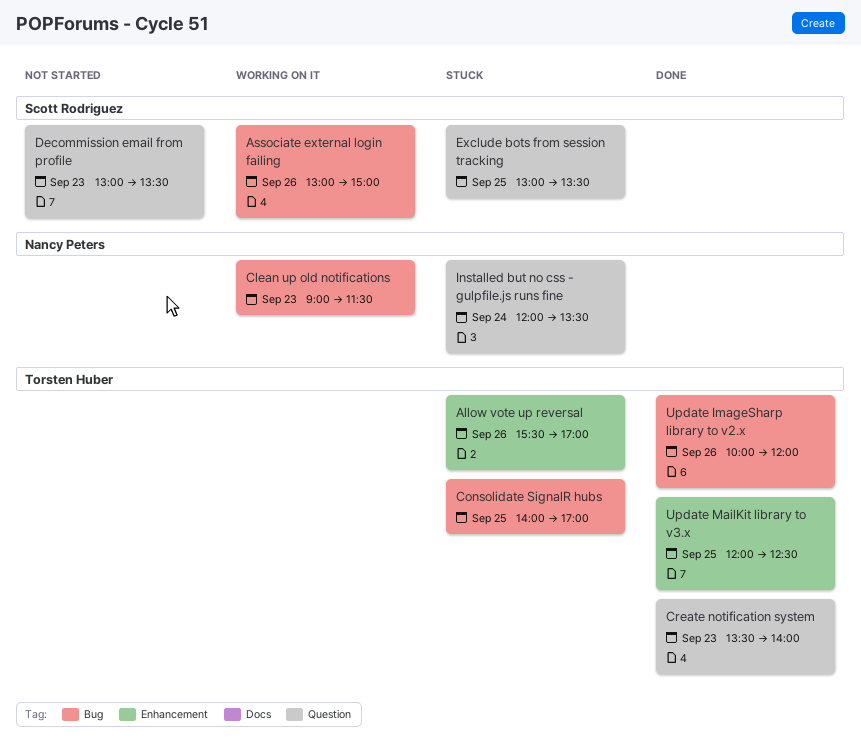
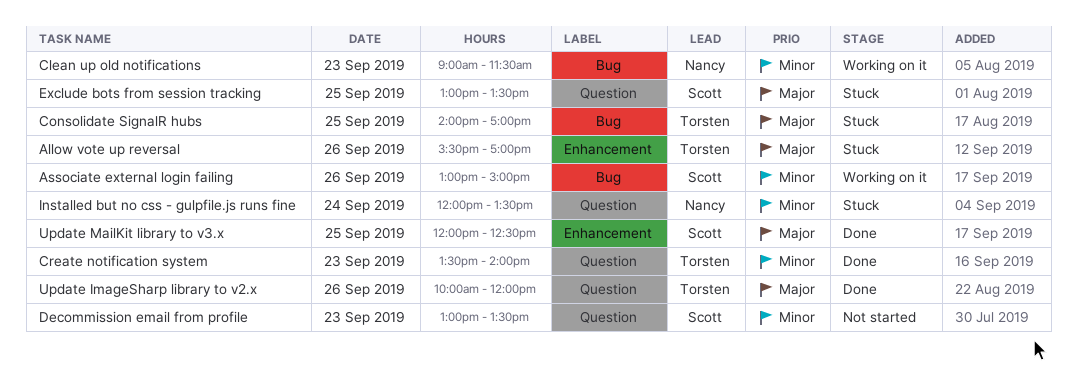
Update ImageSharp library to v2.x, label: Bug -> Question
Update MailKit library to v3.x, owner: Torsten Huber -> Scott Rodriguez

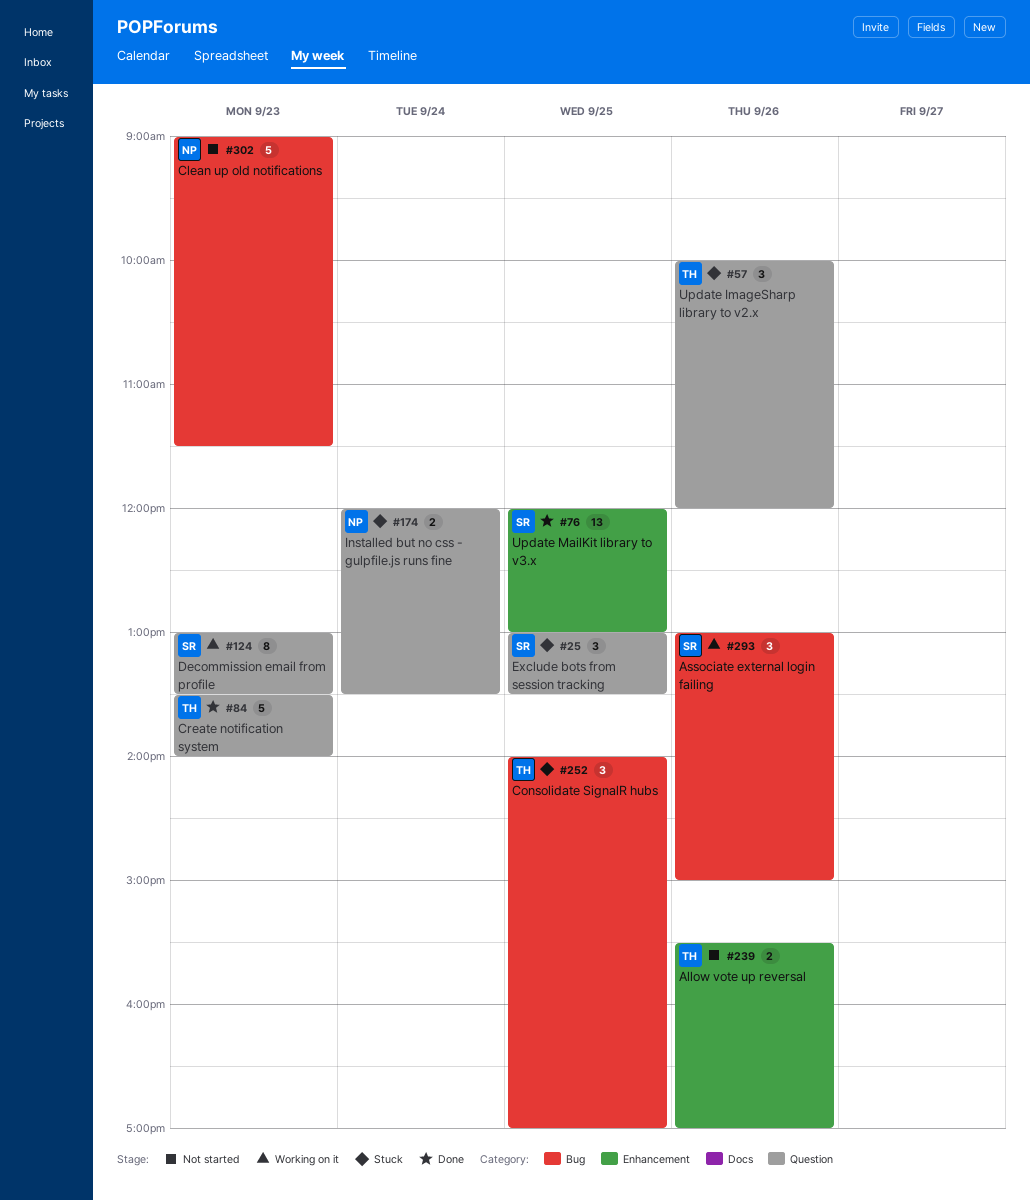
Allow vote up reversal, status: Stuck -> Not started
Clean up old notifications, status: Working on it -> Not started
Decommission email from profile, status: Not started -> Working on it
Update ImageSharp library to v2.x, status: Done -> Stuck
Update MailKit library to v3.x, ends: 12:30 -> 13:00

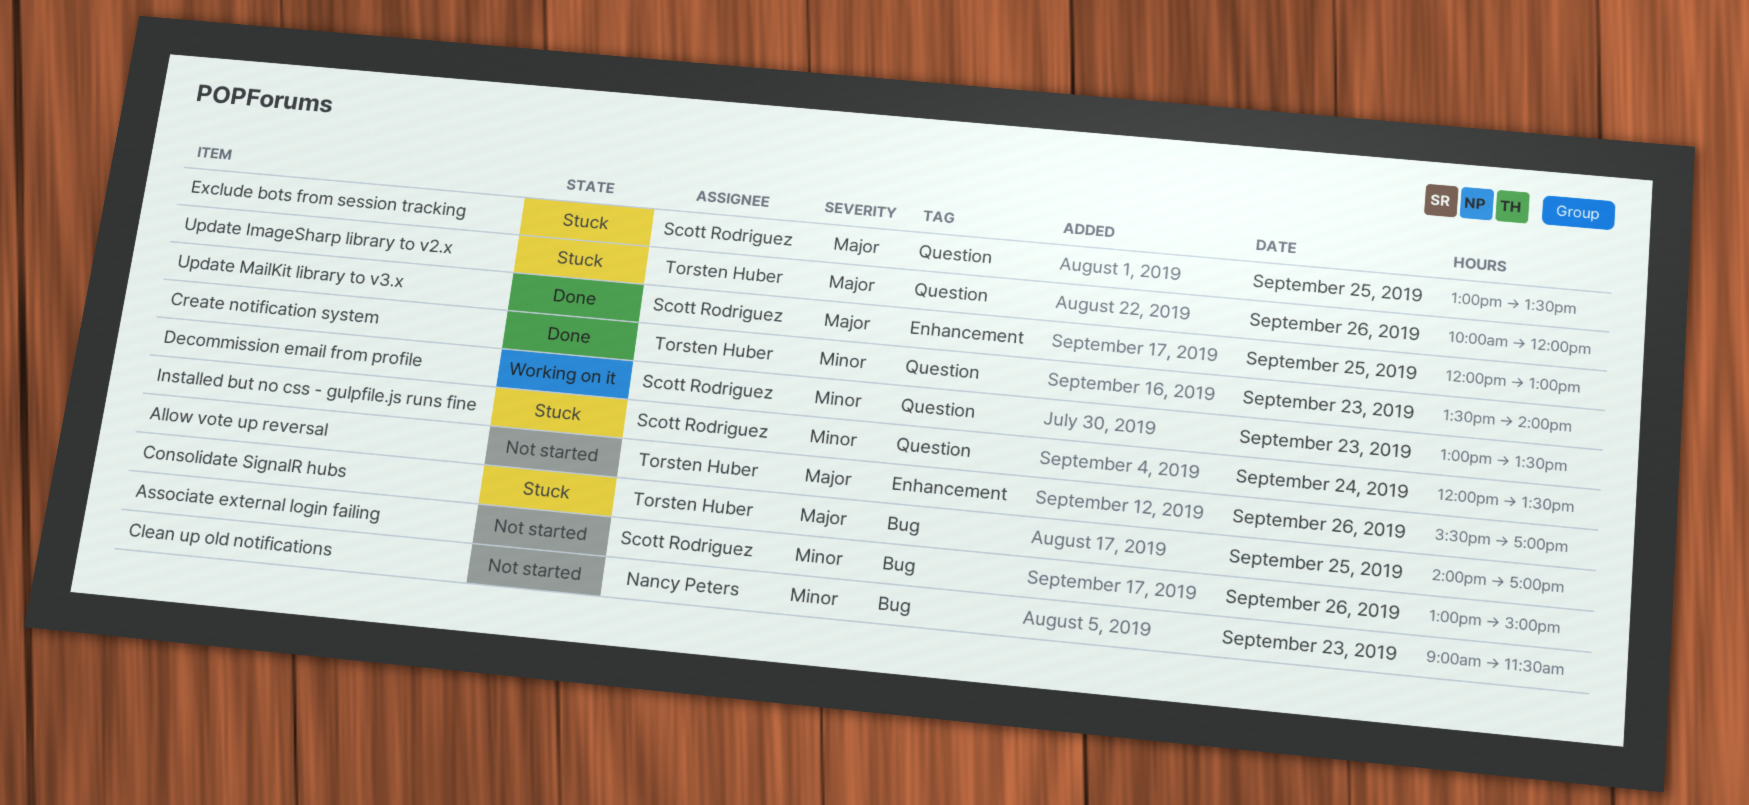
Associate external login failing, status: Working on it -> Not started
Installed but no css - gulpfile.js runs fine, owner: Nancy Peters -> Scott Rodriguez

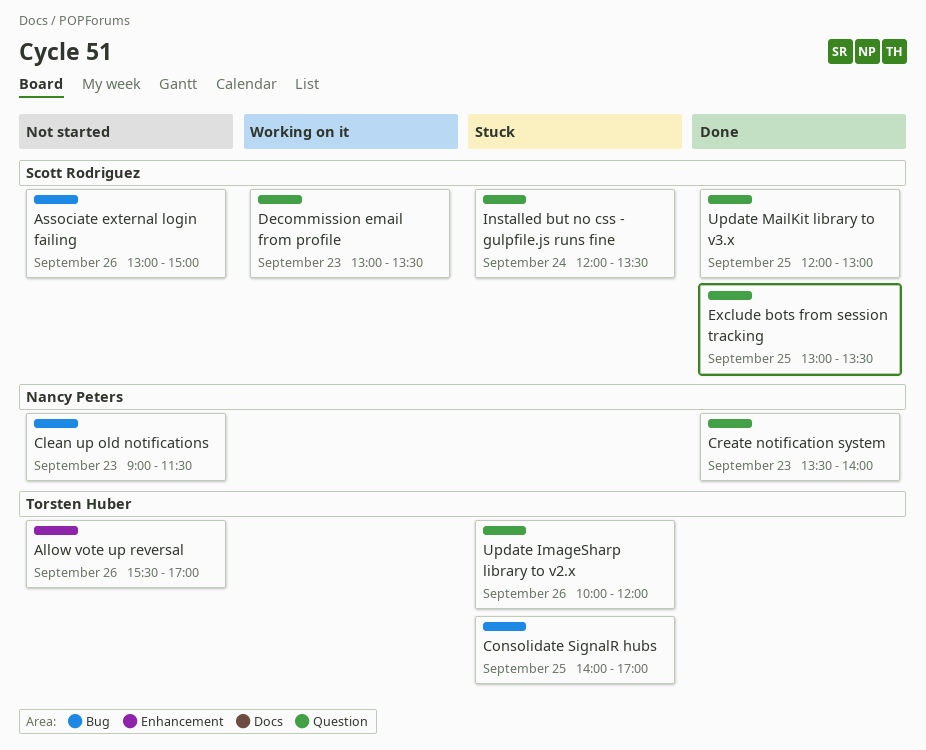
Create notification system, owner: Torsten Huber -> Nancy Peters
Exclude bots from session tracking, status: Stuck -> Done
Update MailKit library to v3.x, label: Enhancement -> Question

